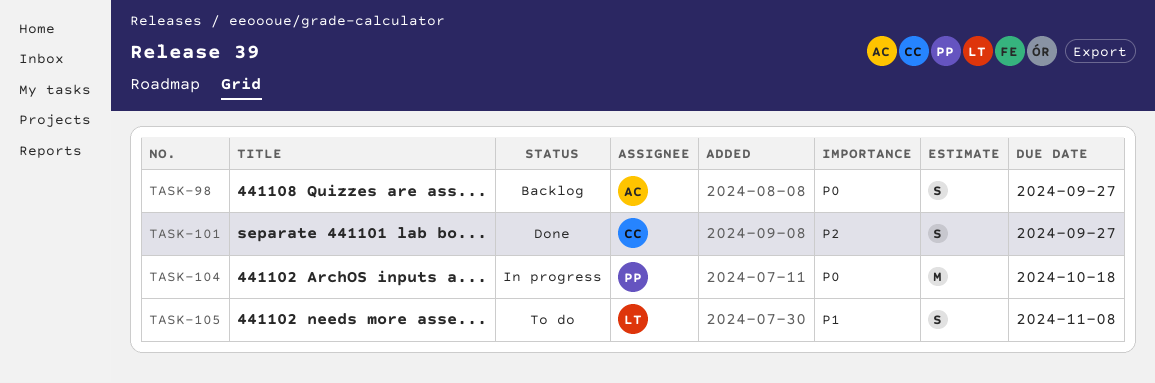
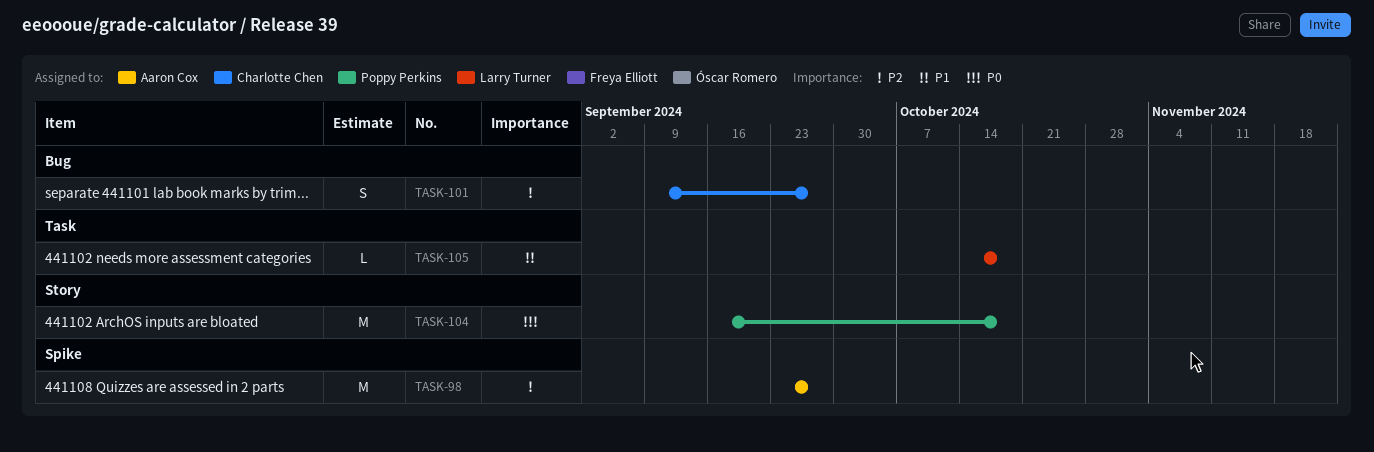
TASK-98, priority: P0 -> P2
TASK-98, estimate: S -> M
TASK-105, estimate: S -> L
TASK-105, due: Nov 8 -> Oct 18

